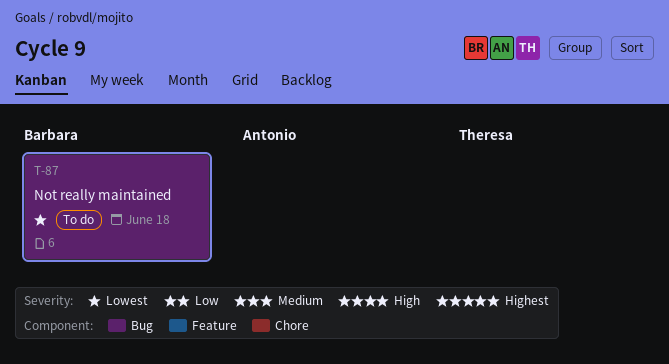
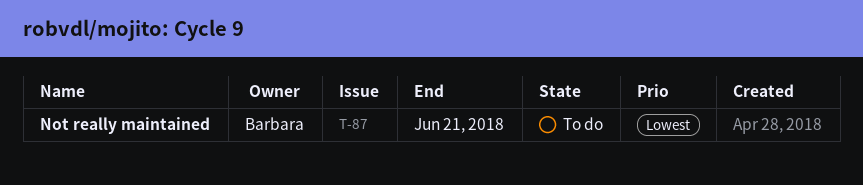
T-87, due: Jun 18 -> Jun 21

